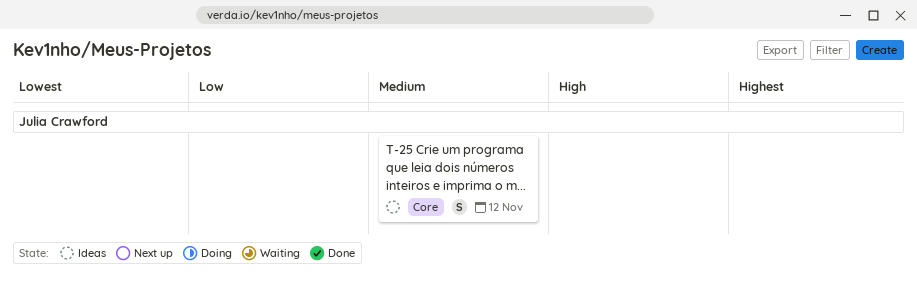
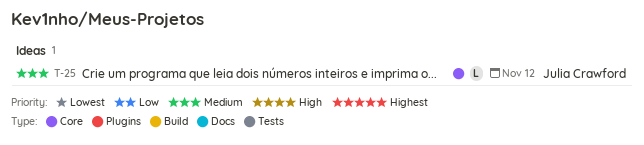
T-25, estimate: S -> L

